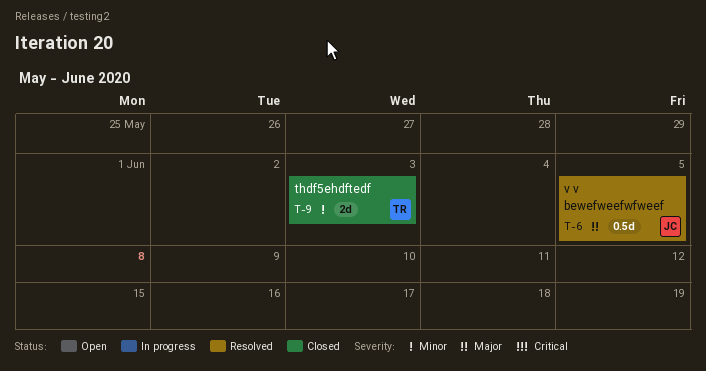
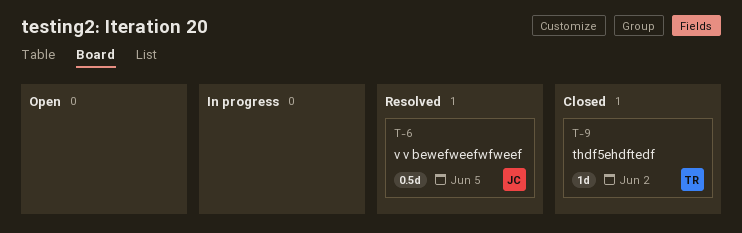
T-9, estimate: 2d -> 1d
T-9, due: Jun 3 -> Jun 2

